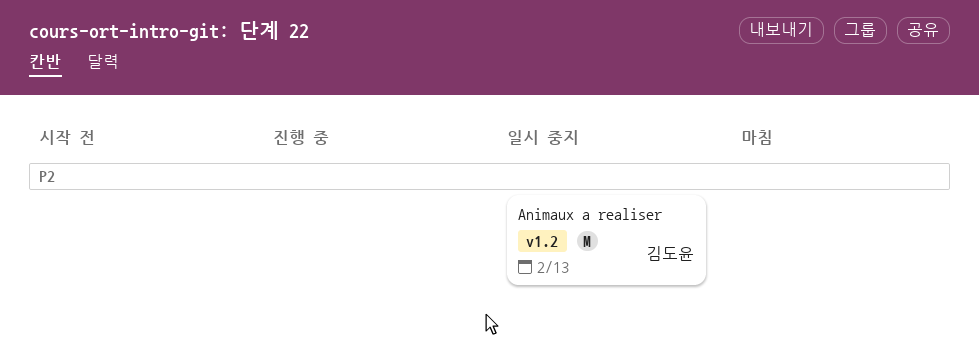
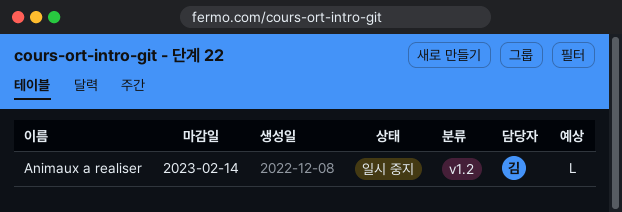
Animaux a realiser, estimate: M -> L
Animaux a realiser, due: Feb 13 -> Feb 14

